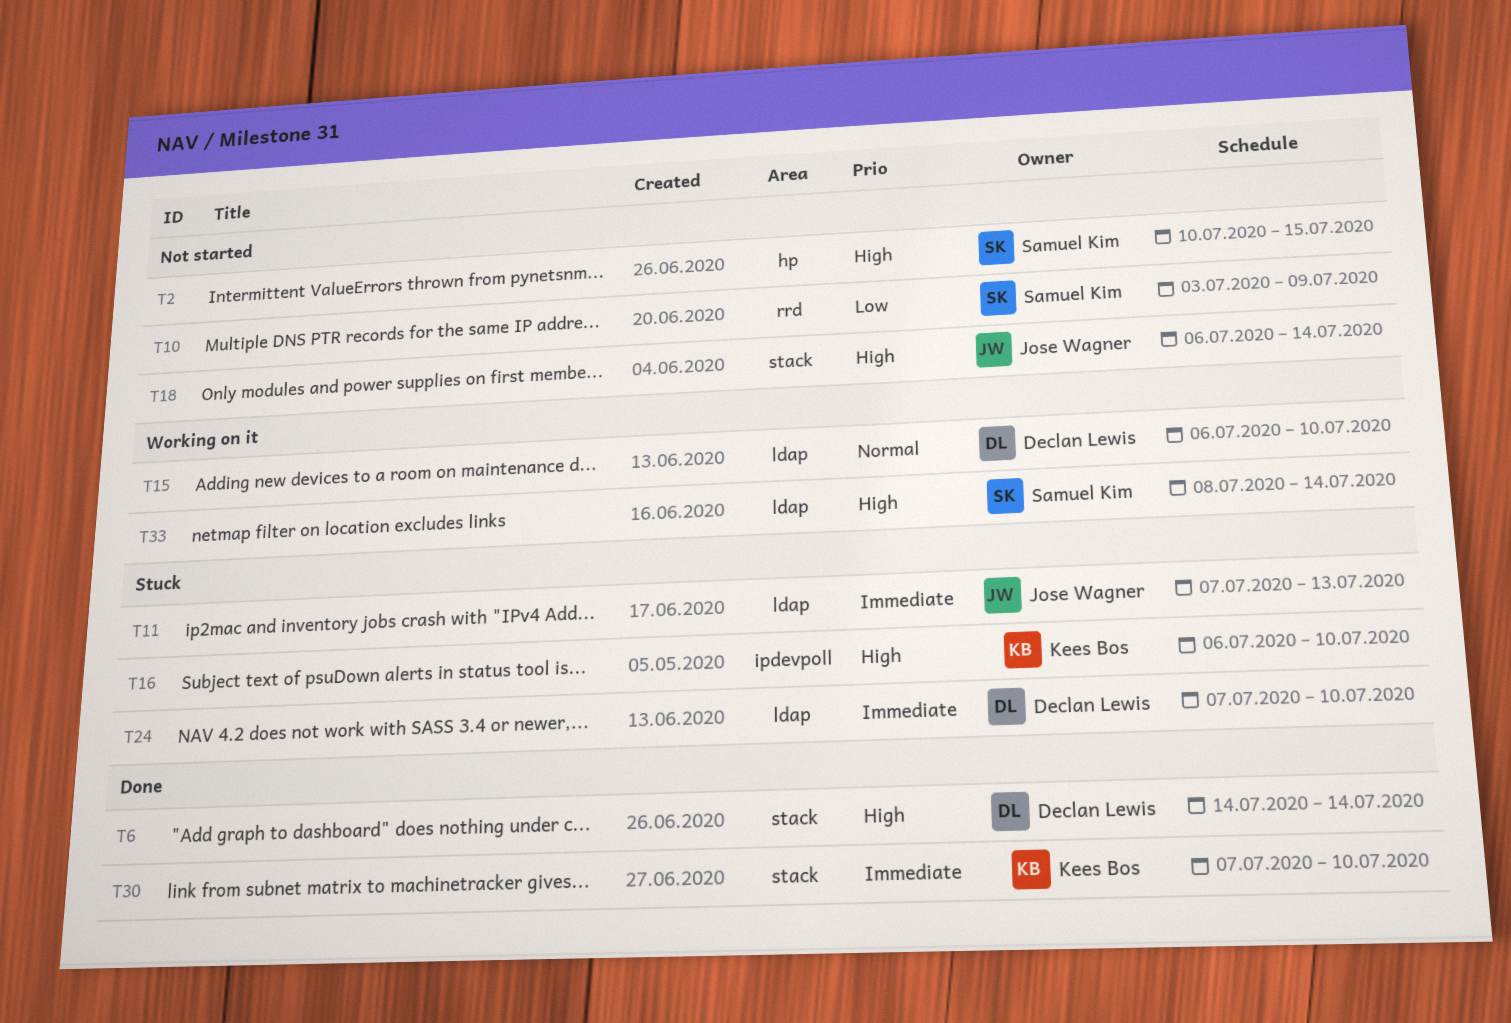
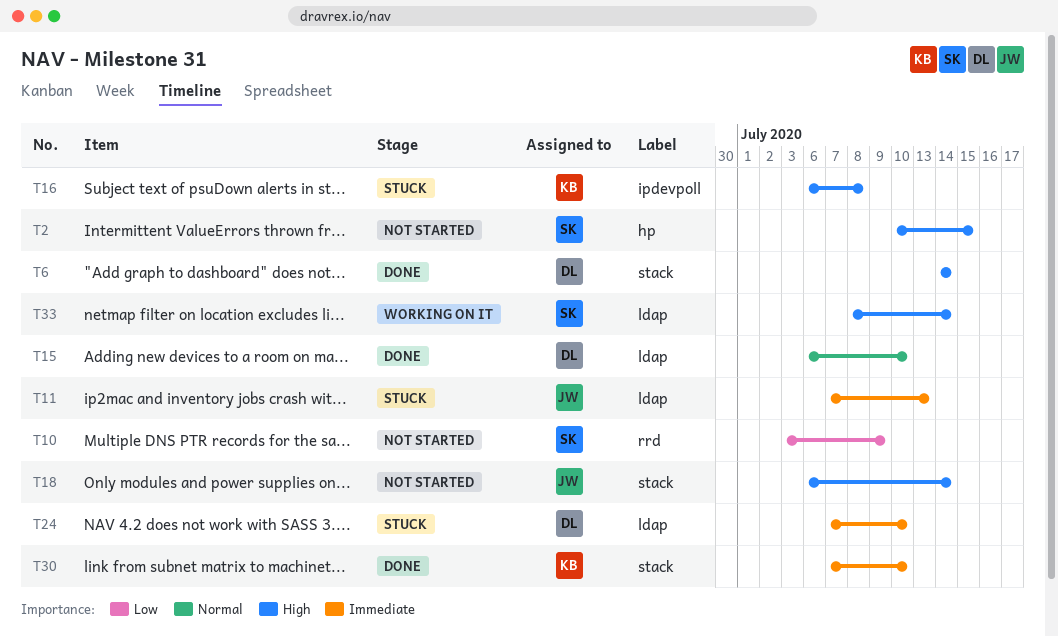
T15, status: Working on it -> Done
T16, due: Jul 10 -> Jul 8

